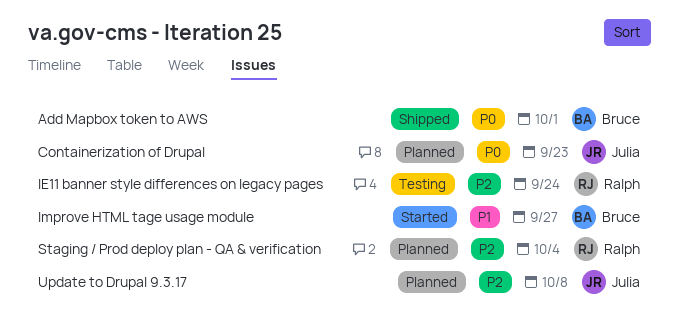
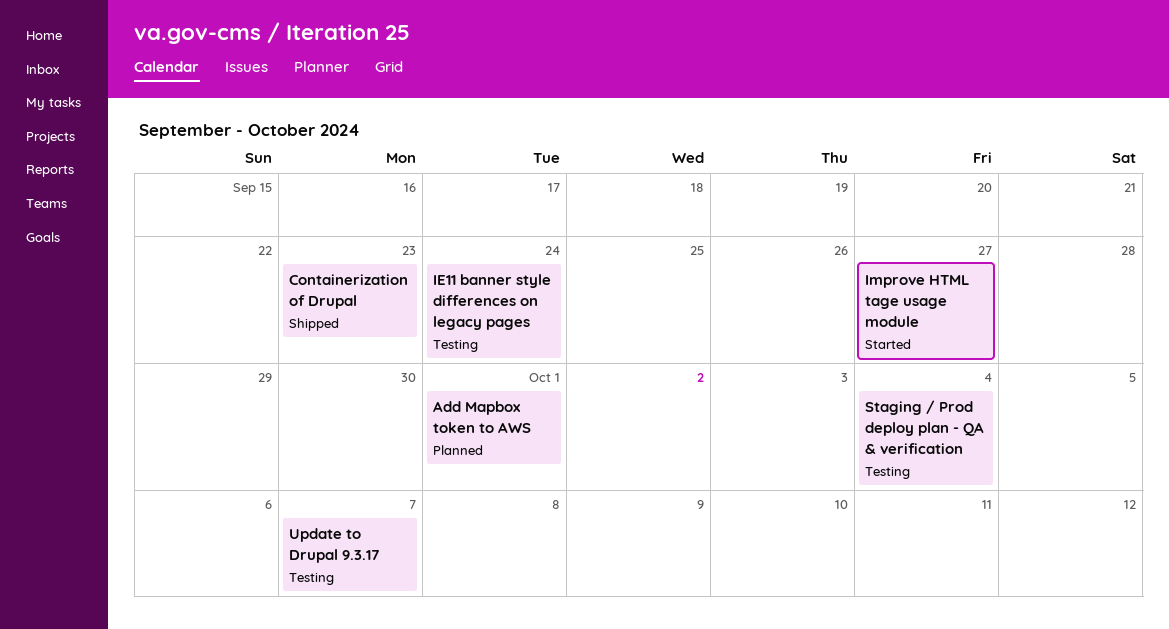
Add Mapbox token to AWS, status: Shipped -> Planned
Containerization of Drupal, status: Planned -> Shipped
Staging / Prod deploy plan - QA & verification, status: Planned -> Testing
Update to Drupal 9.3.17, status: Planned -> Testing
Update to Drupal 9.3.17, due: Oct 8 -> Oct 7

